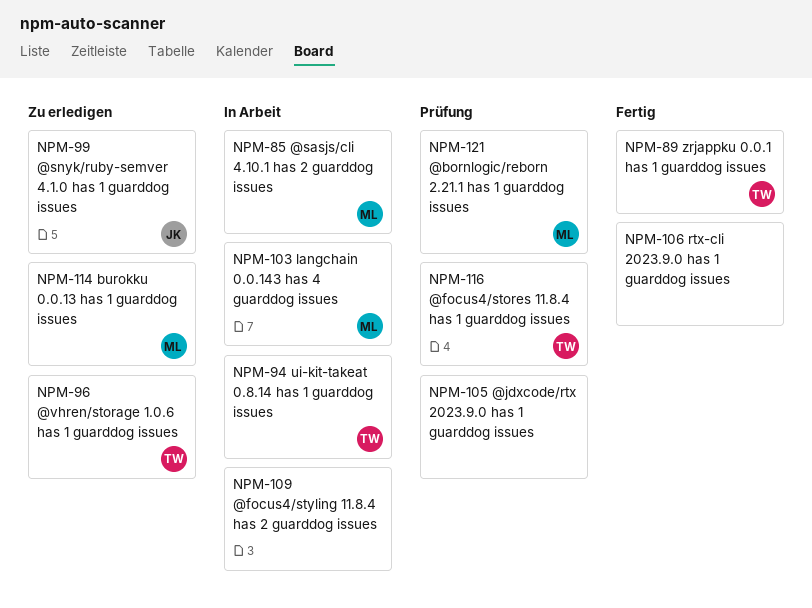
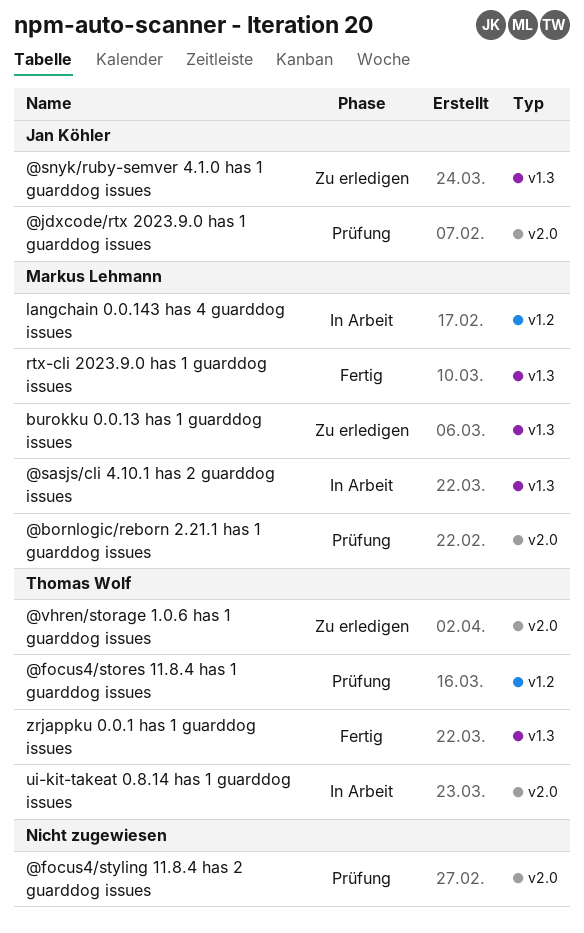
@focus4/styling 11.8.4 has 2 guarddog issues, status: In Arbeit -> Prüfung
@jdxcode/rtx 2023.9.0 has 1 guarddog issues, owner: none -> Jan Köhler
rtx-cli 2023.9.0 has 1 guarddog issues, owner: none -> Markus Lehmann

